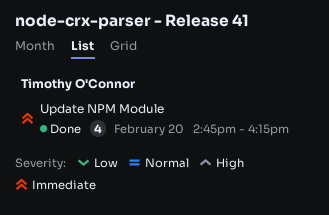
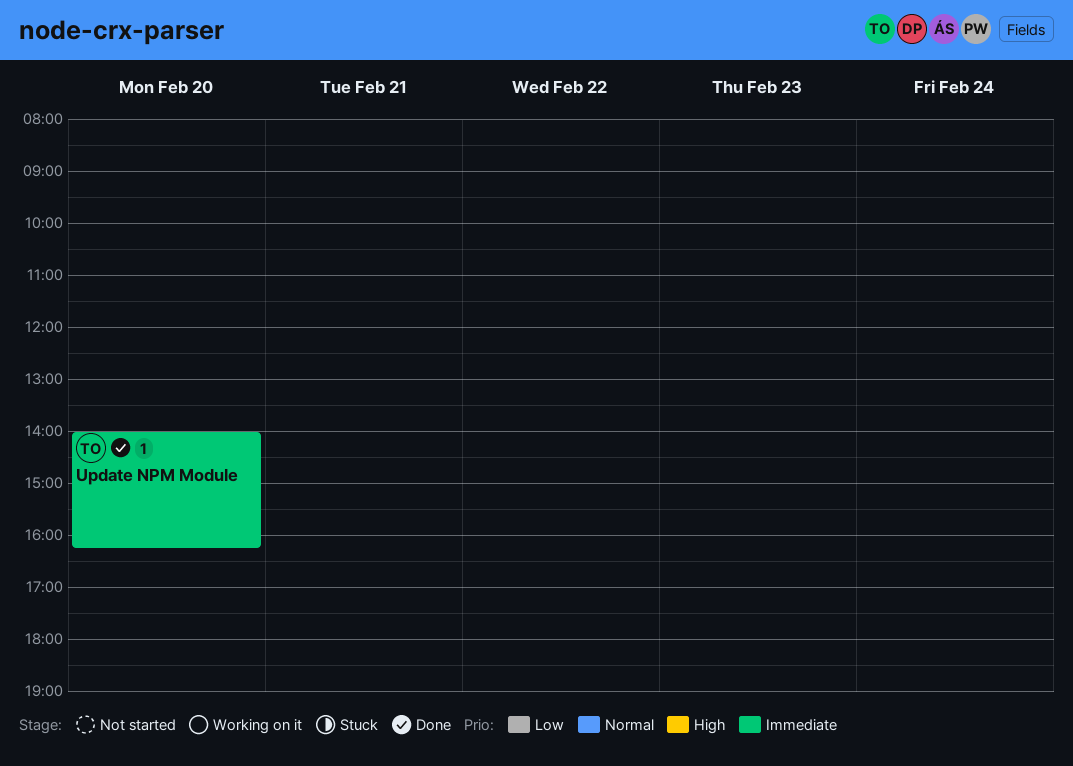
Update NPM Module, estimate: 4 -> 1
Update NPM Module, begins: 14:45 -> 14:00

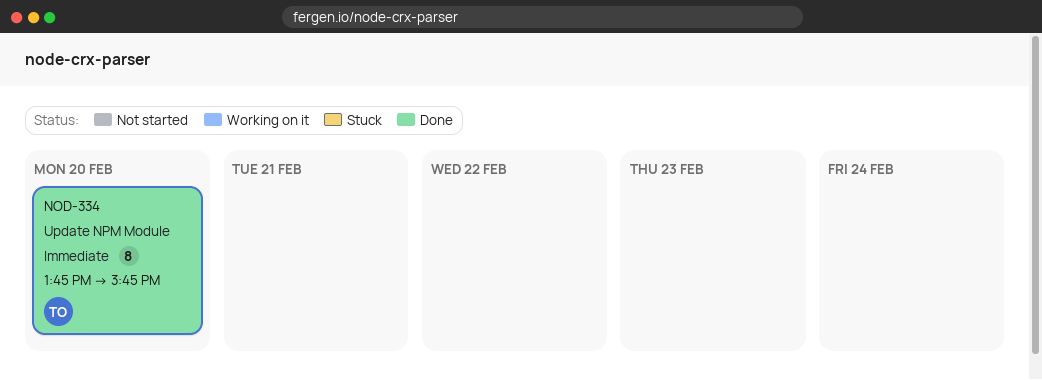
Update NPM Module, estimate: 1 -> 8
Update NPM Module, begins: 14:00 -> 13:45
Update NPM Module, ends: 16:15 -> 15:45

